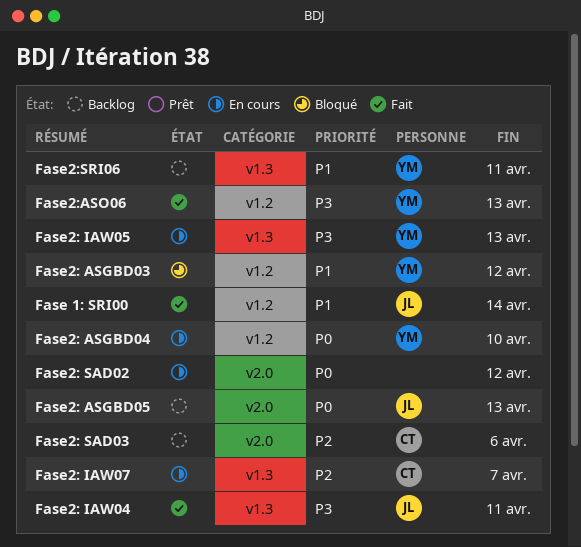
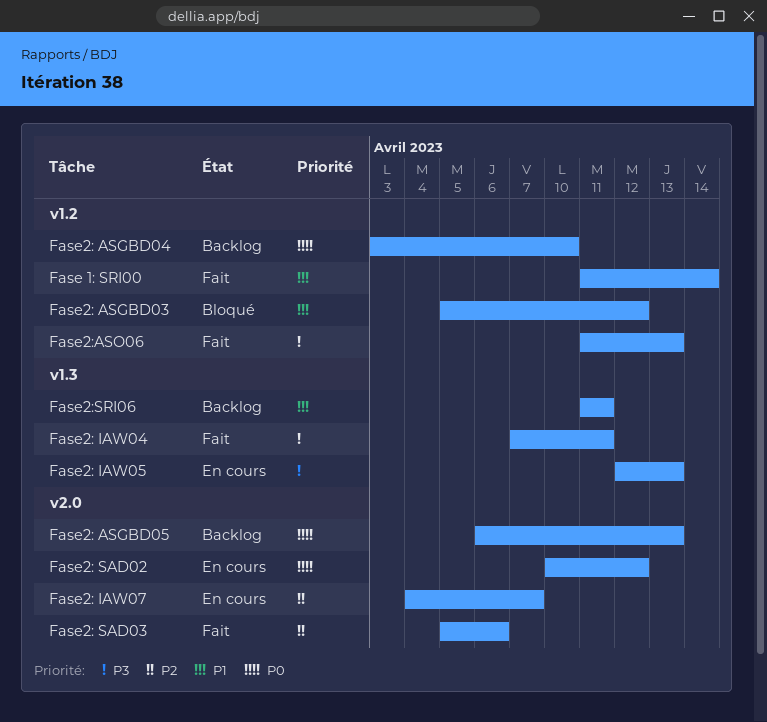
Fase2: ASGBD04, status: En cours -> Backlog
Fase2: IAW07, label: v1.3 -> v2.0
Fase2: SAD03, status: Backlog -> Fait

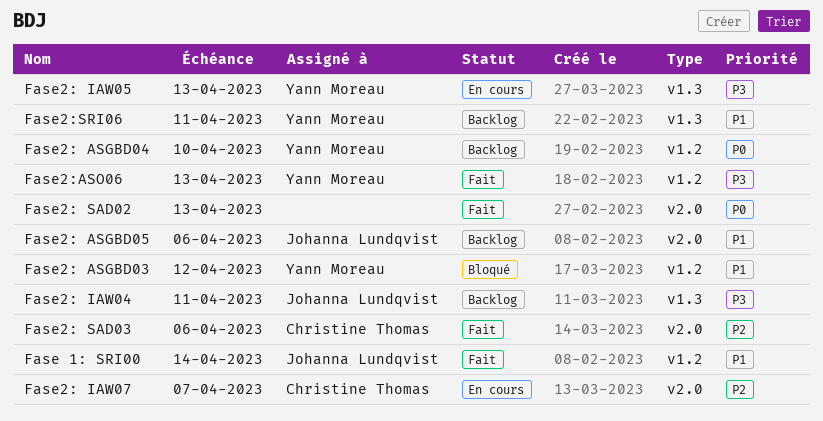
Fase2: ASGBD05, priority: P0 -> P1
Fase2: ASGBD05, due: Apr 13 -> Apr 6
Fase2: IAW04, status: Fait -> Backlog
Fase2: SAD02, status: En cours -> Fait
Fase2: SAD02, due: Apr 12 -> Apr 13

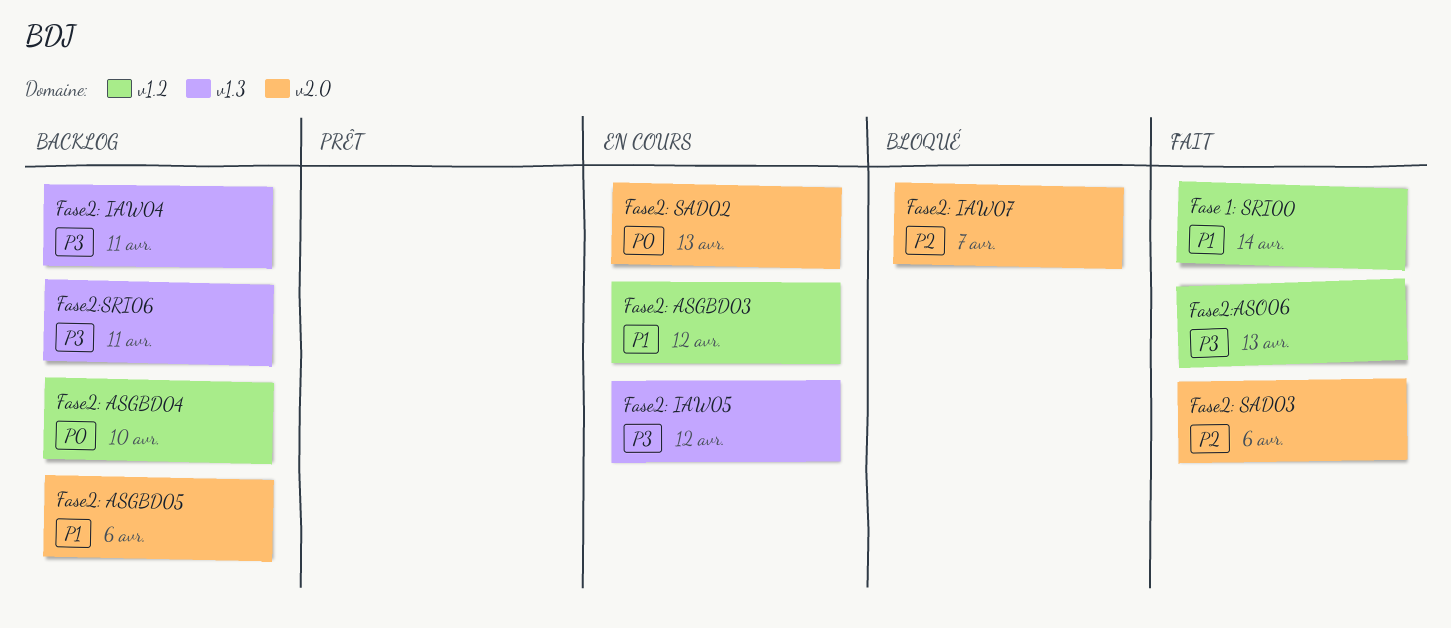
Fase2: ASGBD03, status: Bloqué -> En cours
Fase2: IAW05, due: Apr 13 -> Apr 12
Fase2: IAW07, status: En cours -> Bloqué
Fase2: SAD02, status: Fait -> En cours
Fase2:SRI06, priority: P1 -> P3

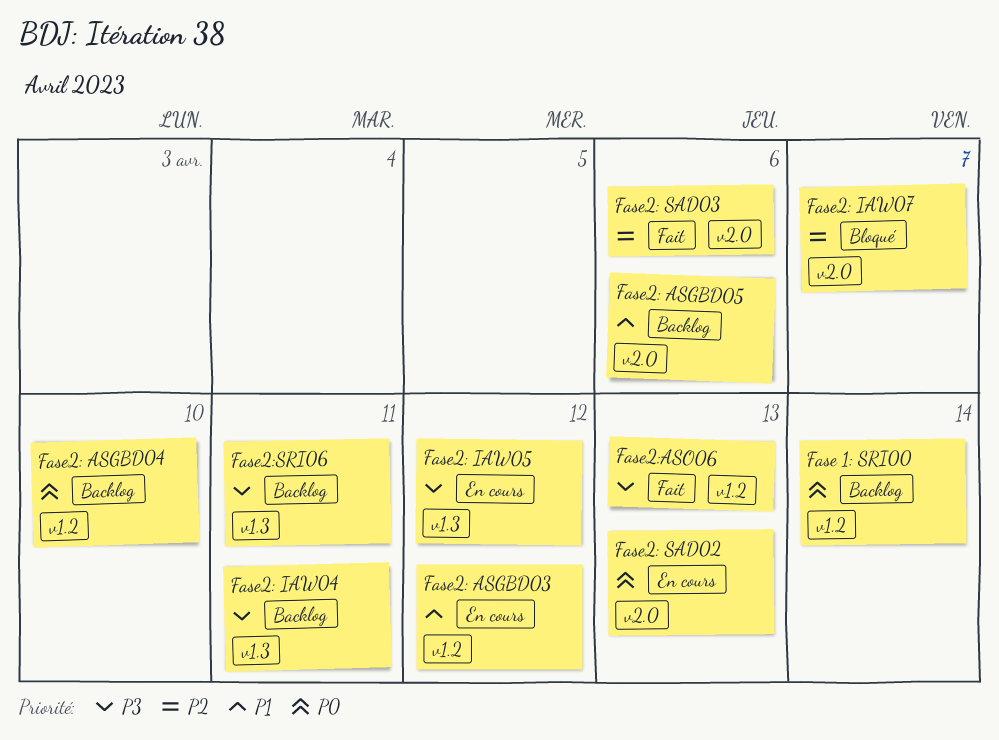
Fase 1: SRI00, status: Fait -> Backlog
Fase 1: SRI00, priority: P1 -> P0

